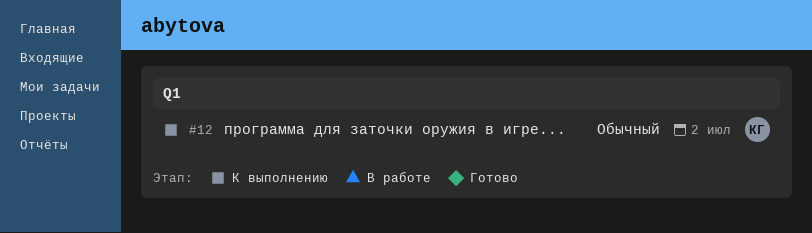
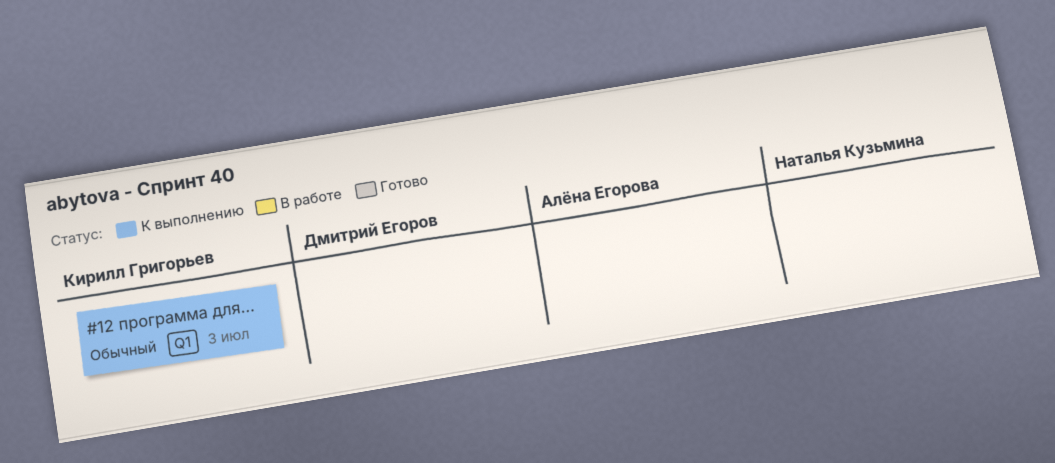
#12, due: Jul 2 -> Jul 3

